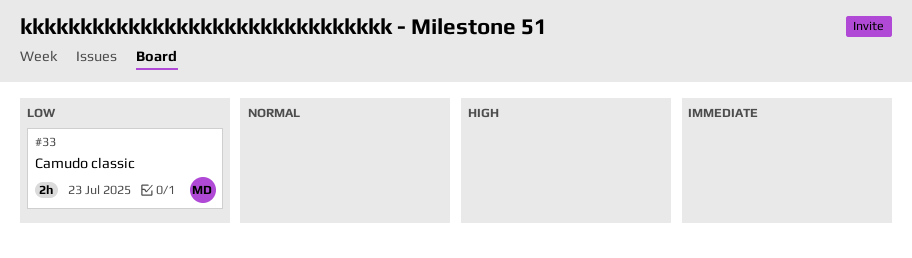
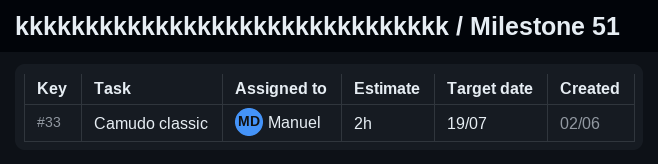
#33, due: Jul 23 -> Jul 19

